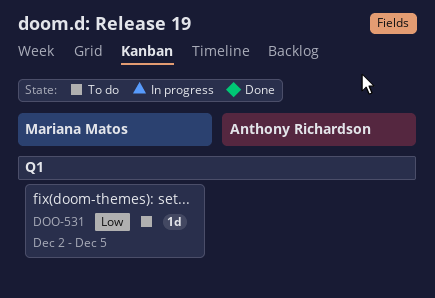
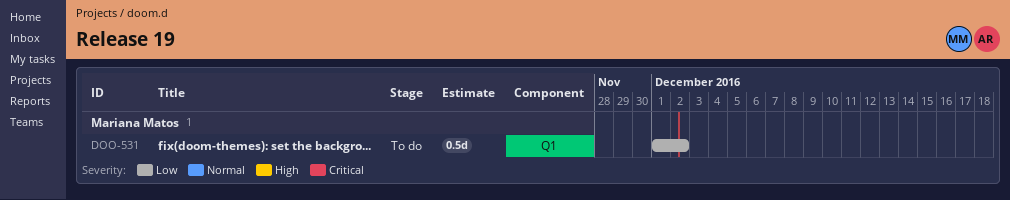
DOO-531, estimate: 1d -> 0.5d
DOO-531, start: Dec 2 -> Dec 1
DOO-531, due: Dec 5 -> Dec 2

